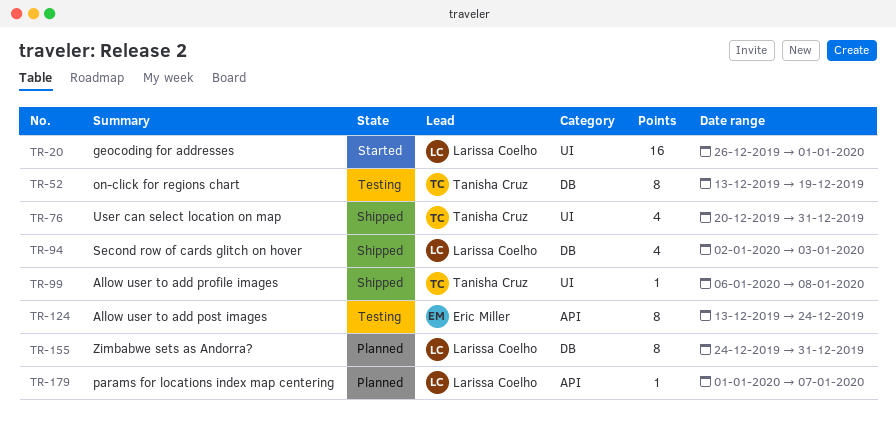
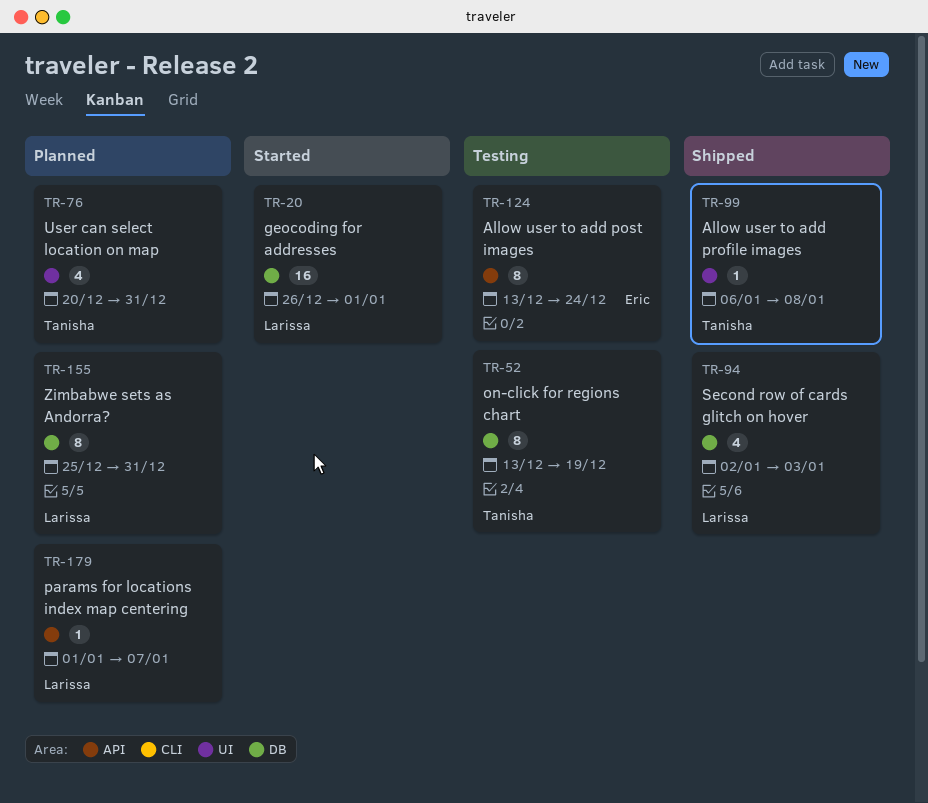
TR-20, label: UI -> DB
TR-76, status: Shipped -> Planned
TR-155, start: Dec 24 -> Dec 25

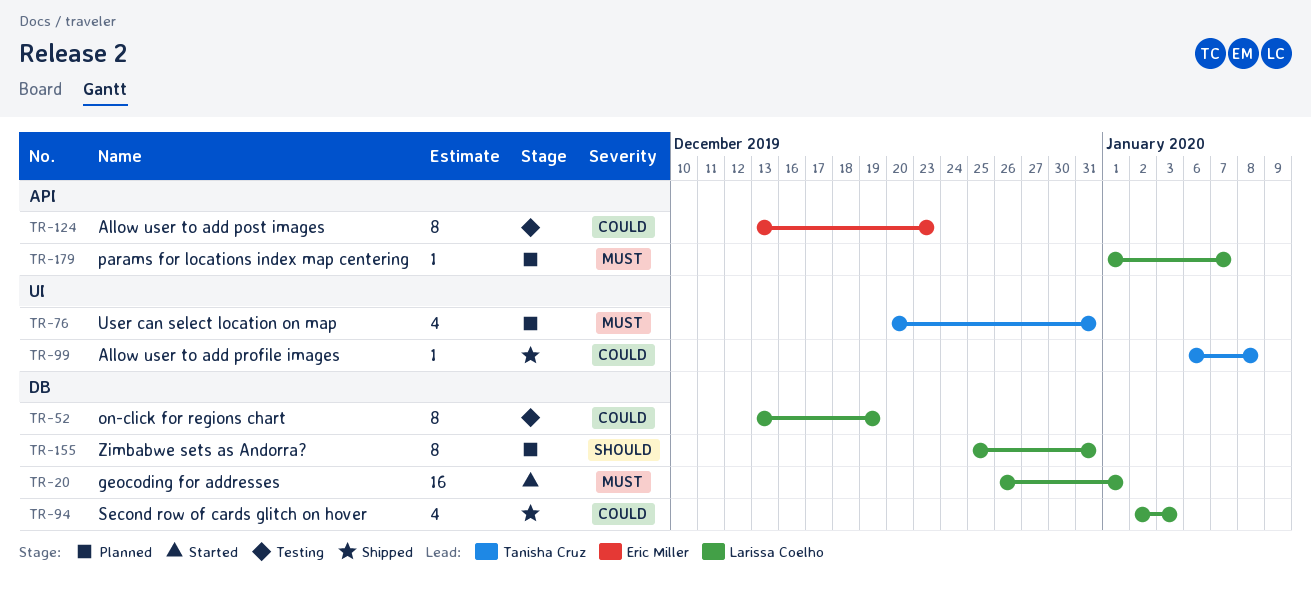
TR-52, owner: Tanisha Cruz -> Larissa Coelho
TR-124, due: Dec 24 -> Dec 23

